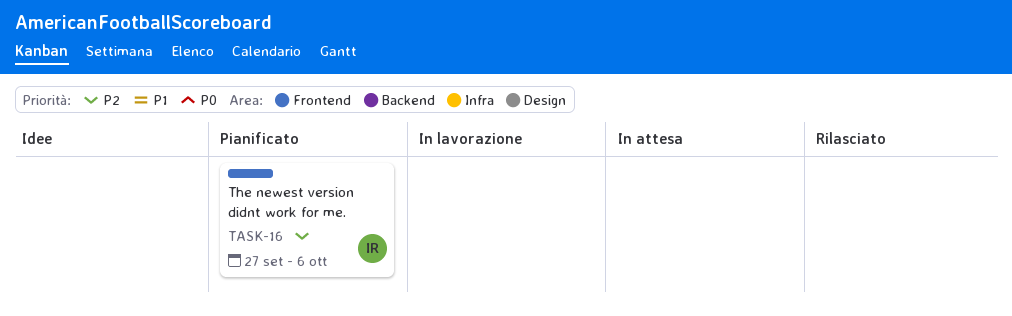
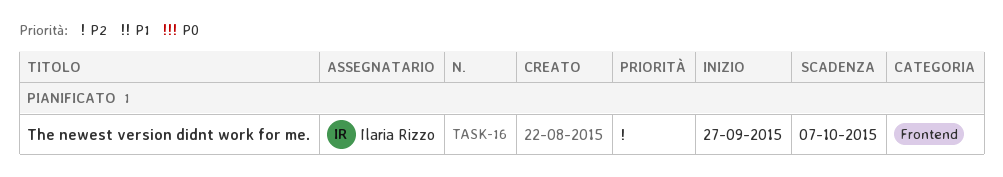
TASK-16, due: Oct 6 -> Oct 7

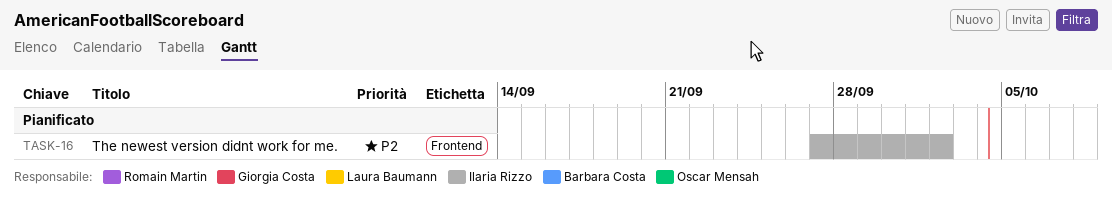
TASK-16, due: Oct 7 -> Oct 2

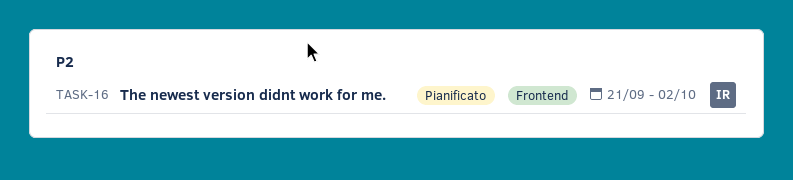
TASK-16, start: Sep 27 -> Sep 21

